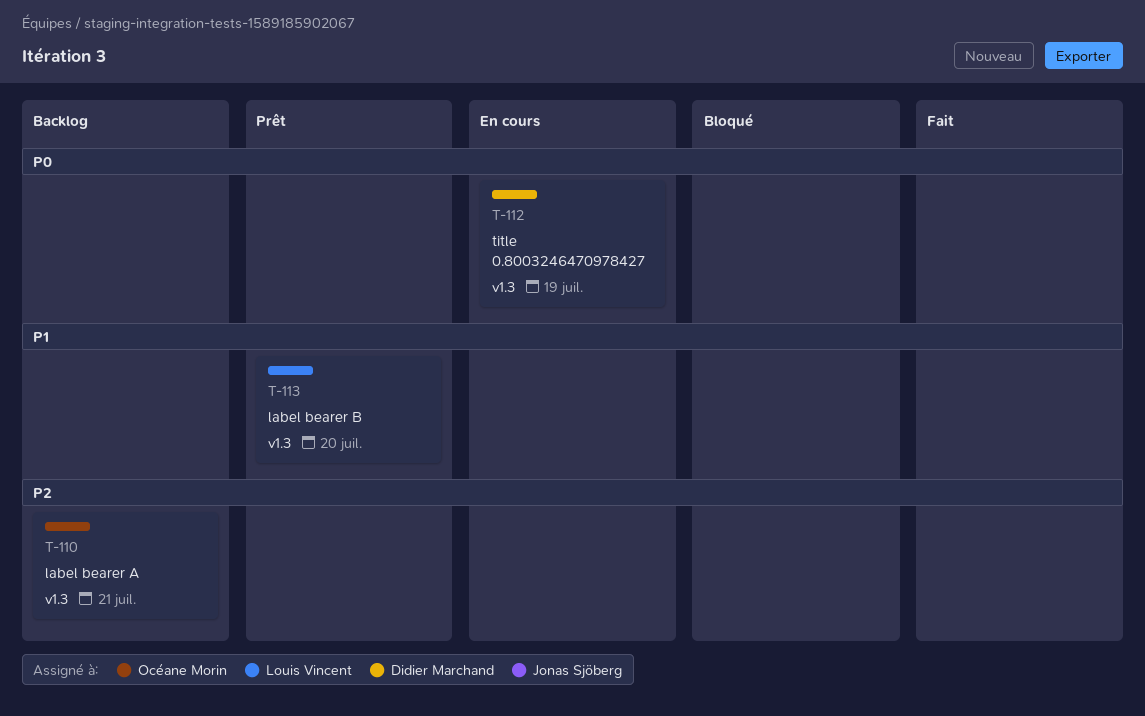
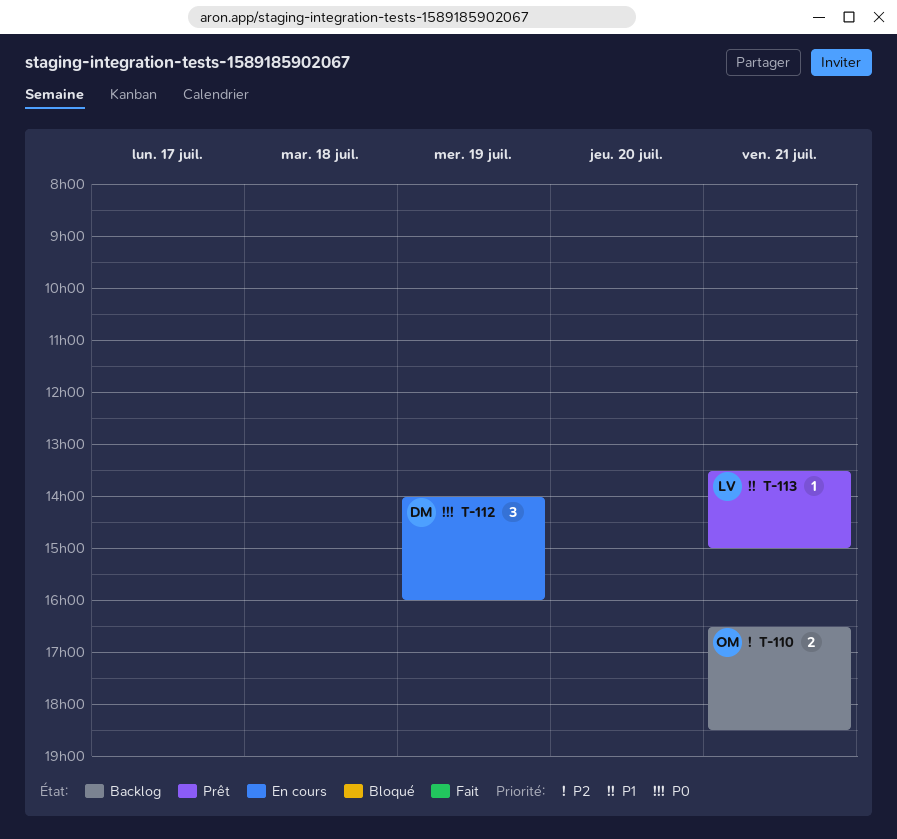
T-113, day: Jul 20 -> Jul 21

